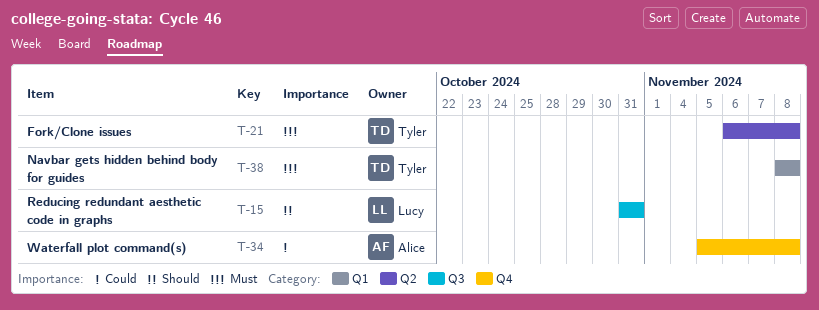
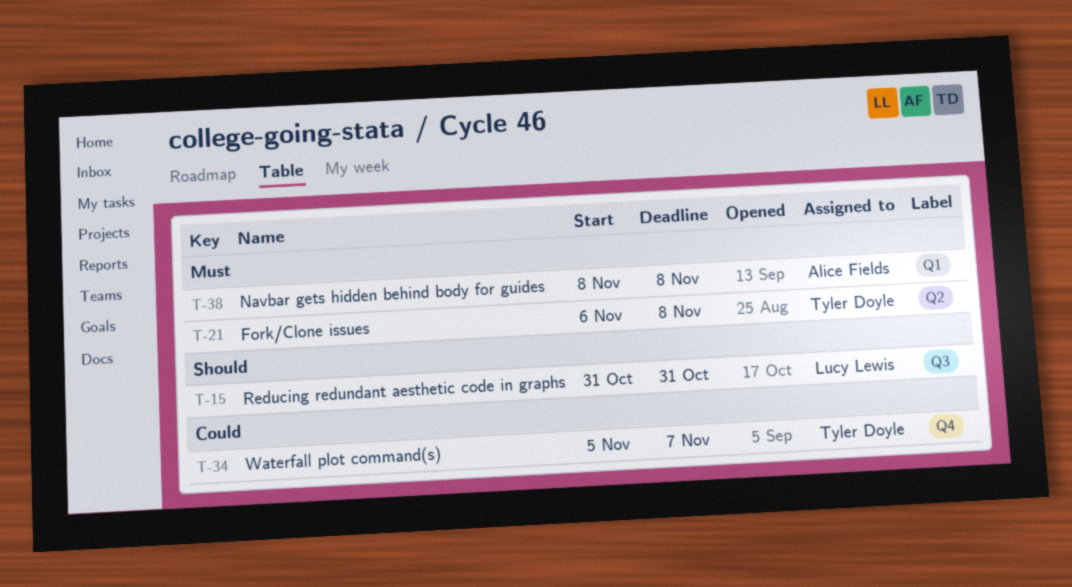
T-34, owner: Alice Fields -> Tyler Doyle
T-34, due: Nov 8 -> Nov 7
T-38, owner: Tyler Doyle -> Alice Fields

